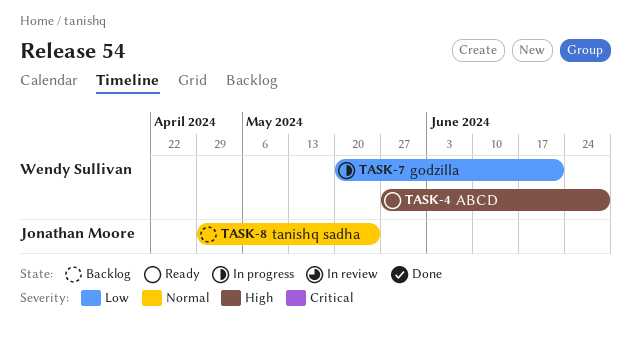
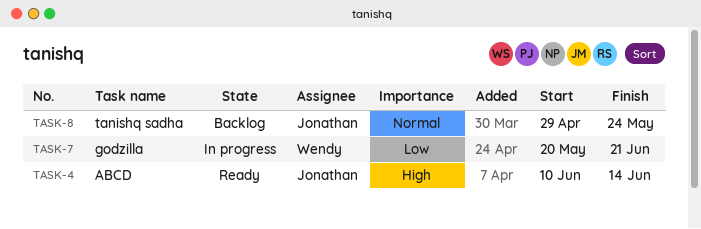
TASK-4, owner: Wendy Sullivan -> Jonathan Moore
TASK-4, start: May 27 -> Jun 10
TASK-4, due: Jun 28 -> Jun 14

